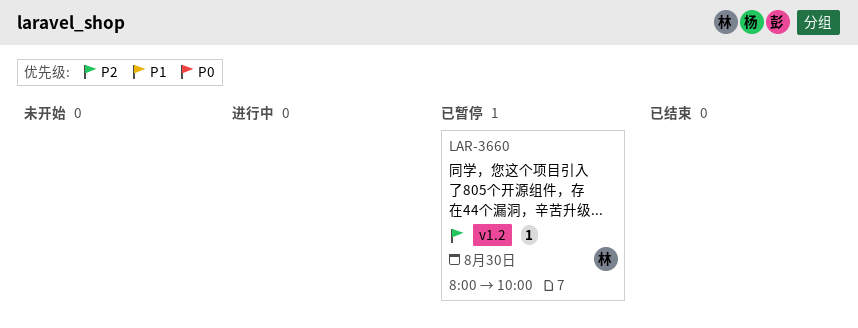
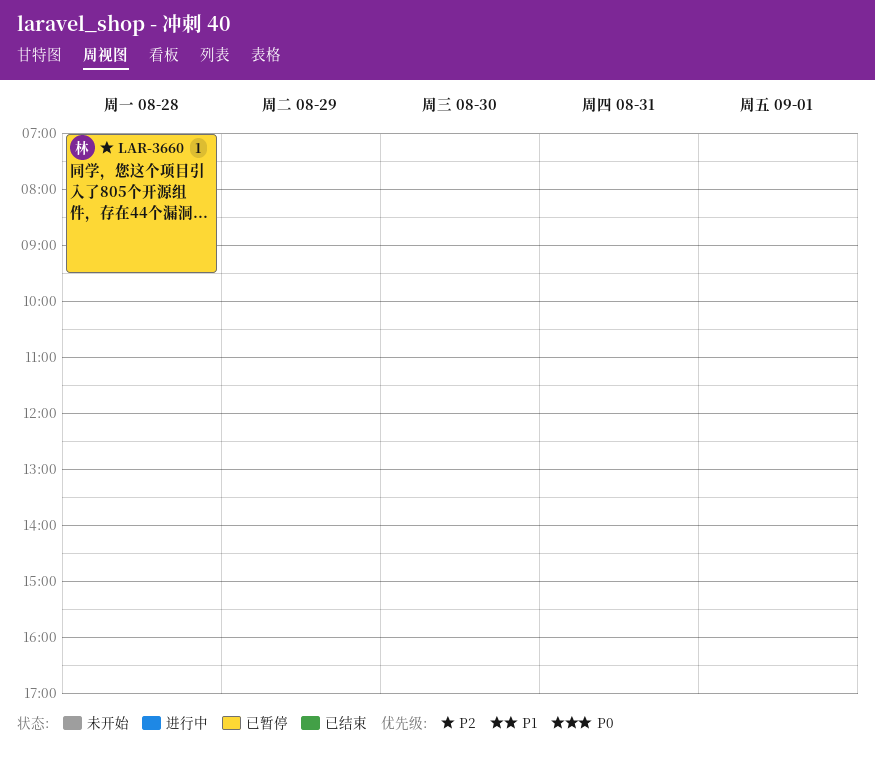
LAR-3660, day: Aug 30 -> Aug 28
LAR-3660, begins: 08:00 -> 07:00
LAR-3660, ends: 10:00 -> 09:30

